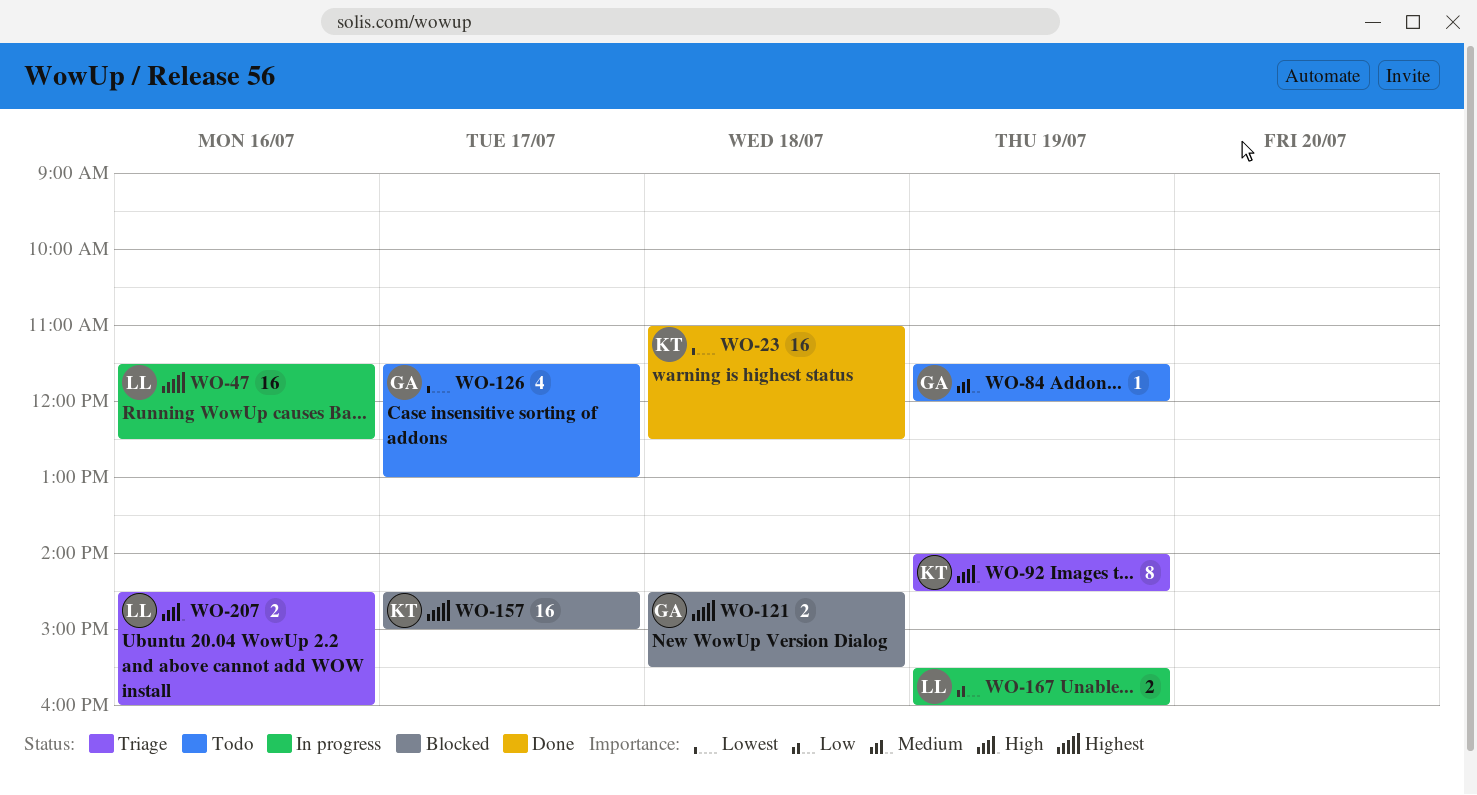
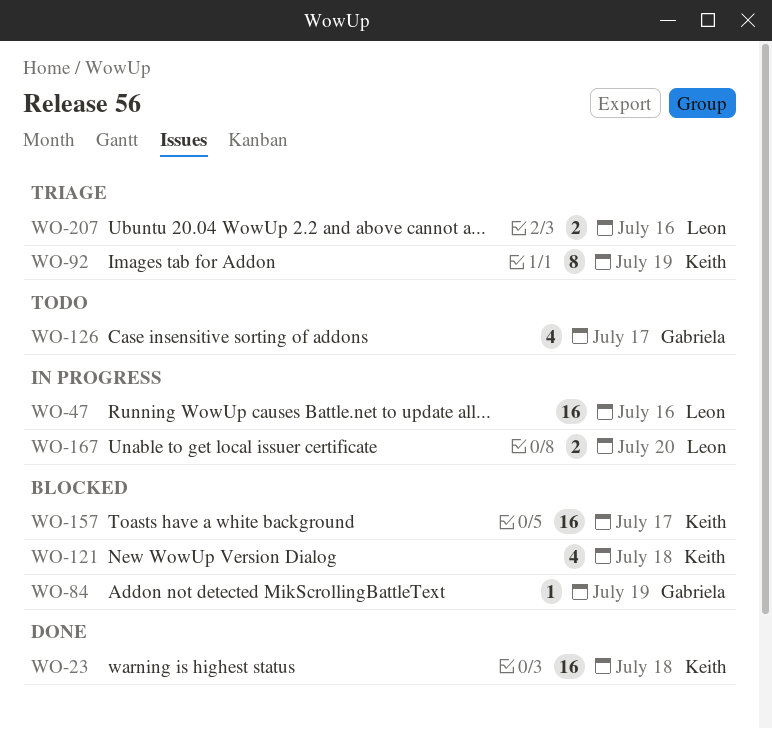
WO-84, status: Todo -> Blocked
WO-121, owner: Gabriela -> Keith
WO-121, estimate: 2 -> 4
WO-167, day: Jul 19 -> Jul 20

